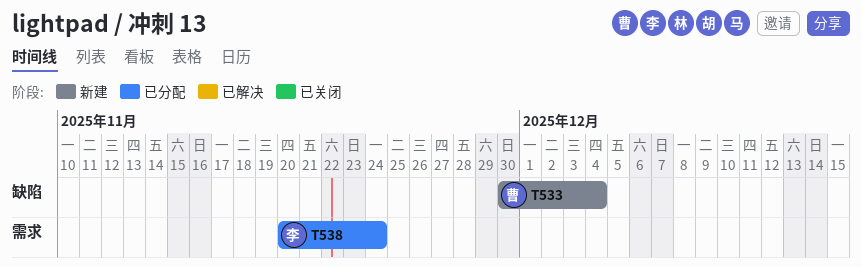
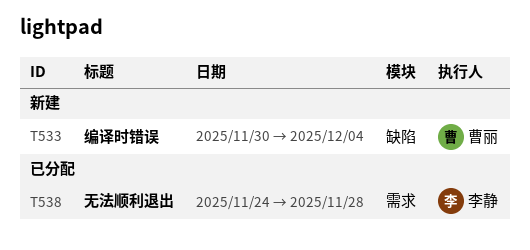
T538, start: Nov 20 -> Nov 24
T538, due: Nov 24 -> Nov 28

